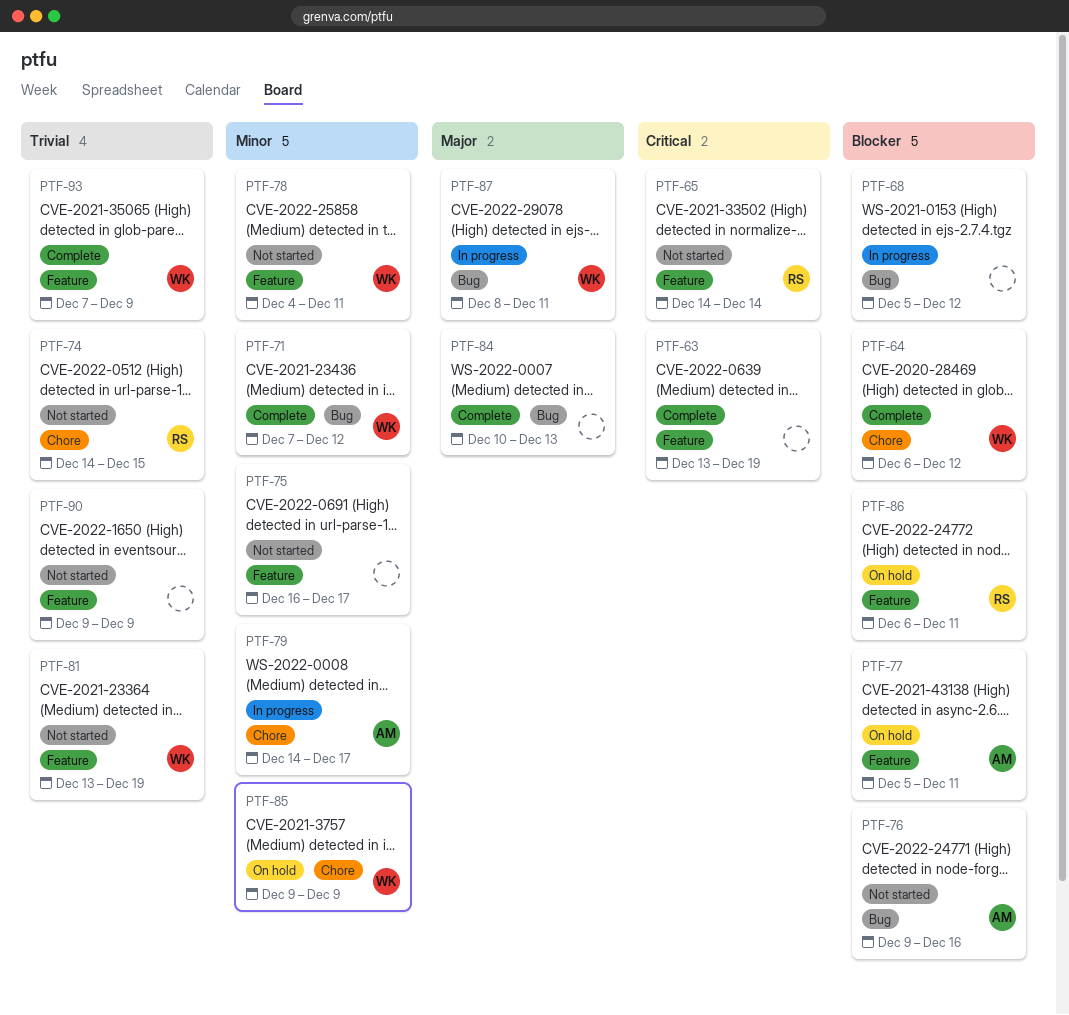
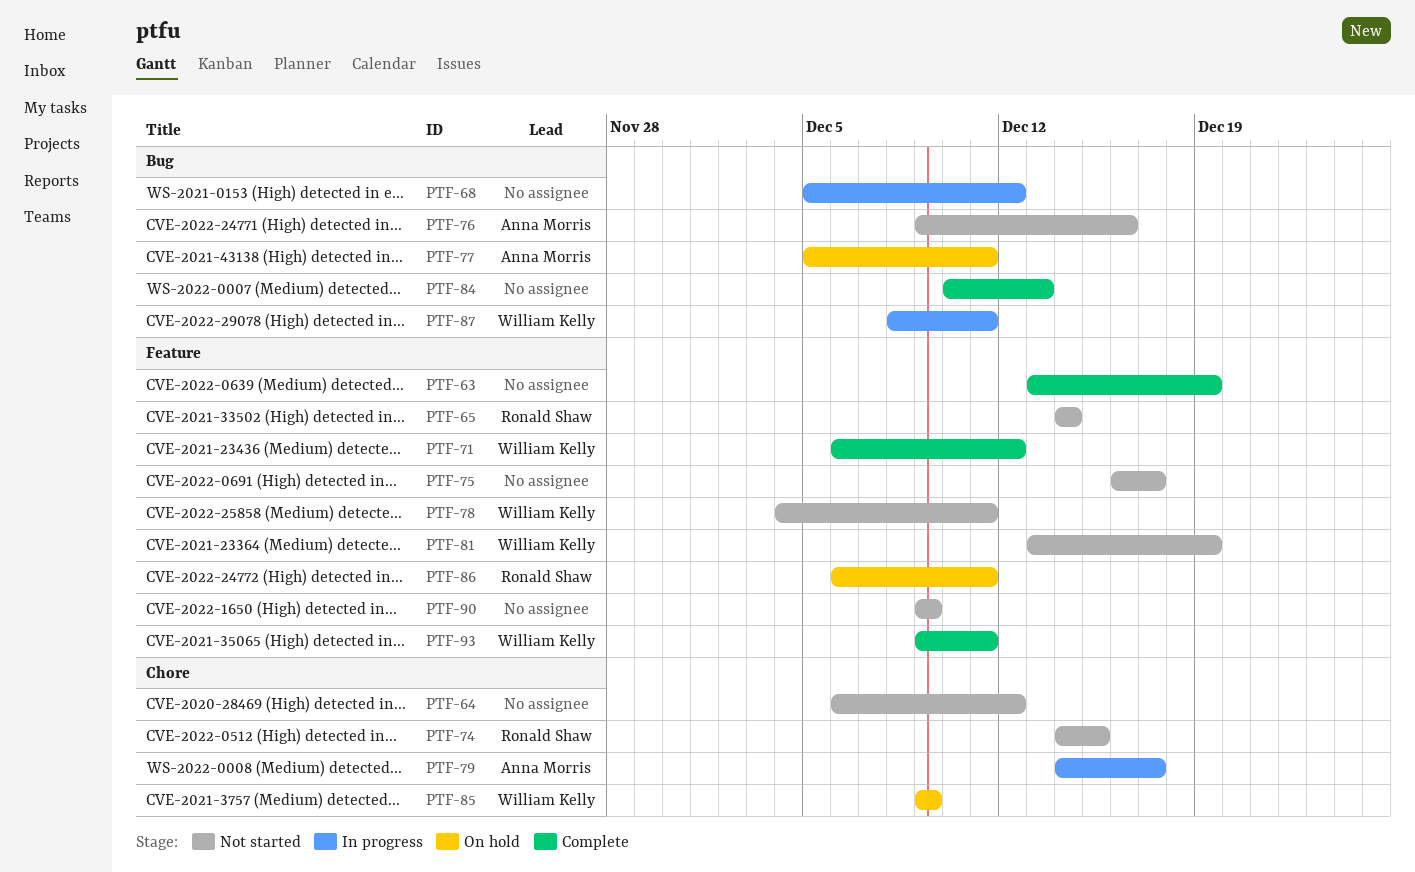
PTF-64, status: Complete -> Not started
PTF-64, owner: William Kelly -> none
PTF-71, label: Bug -> Feature
PTF-71, start: Dec 7 -> Dec 6
PTF-77, label: Feature -> Bug
PTF-93, start: Dec 7 -> Dec 9
PTF-93, due: Dec 9 -> Dec 11

